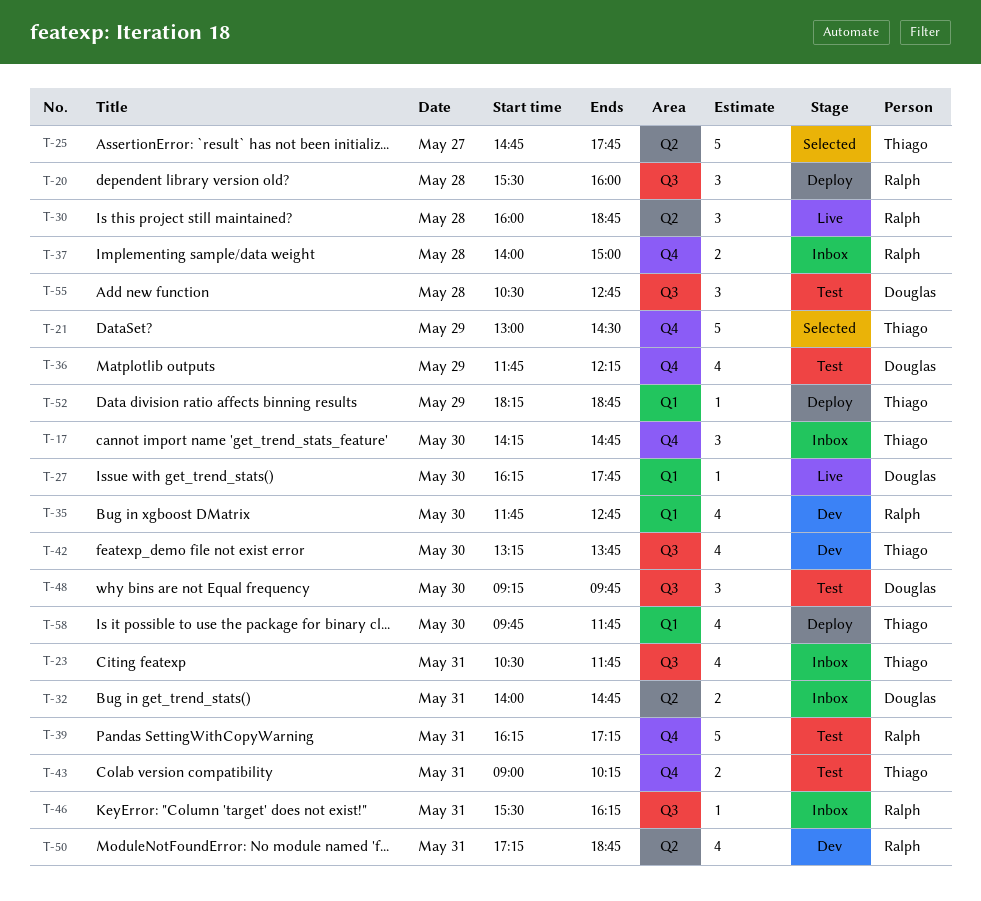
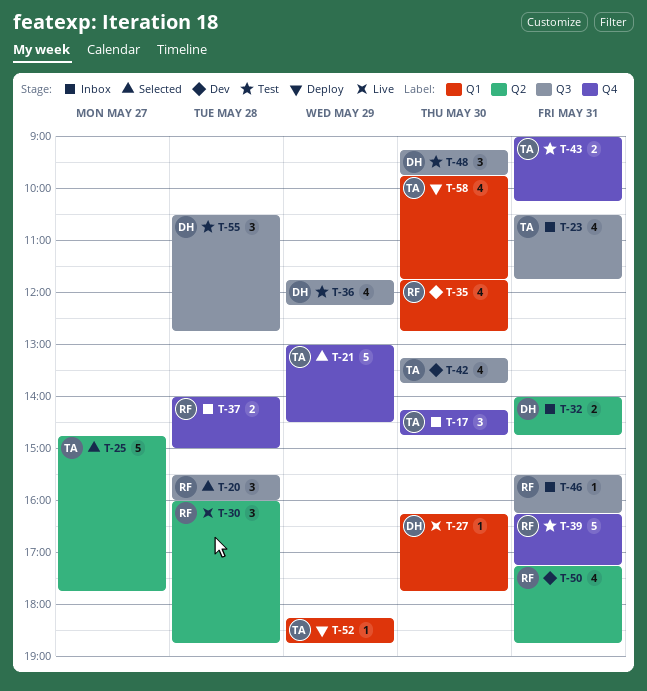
T-20, status: Deploy -> Selected
T-36, label: Q4 -> Q3

